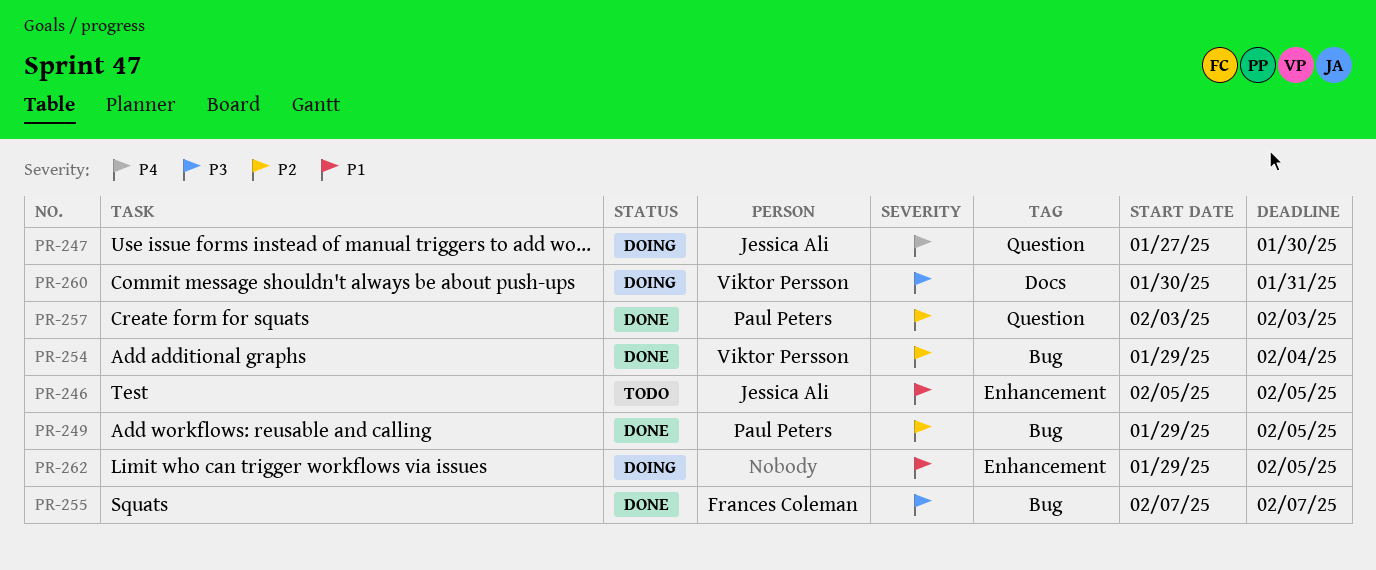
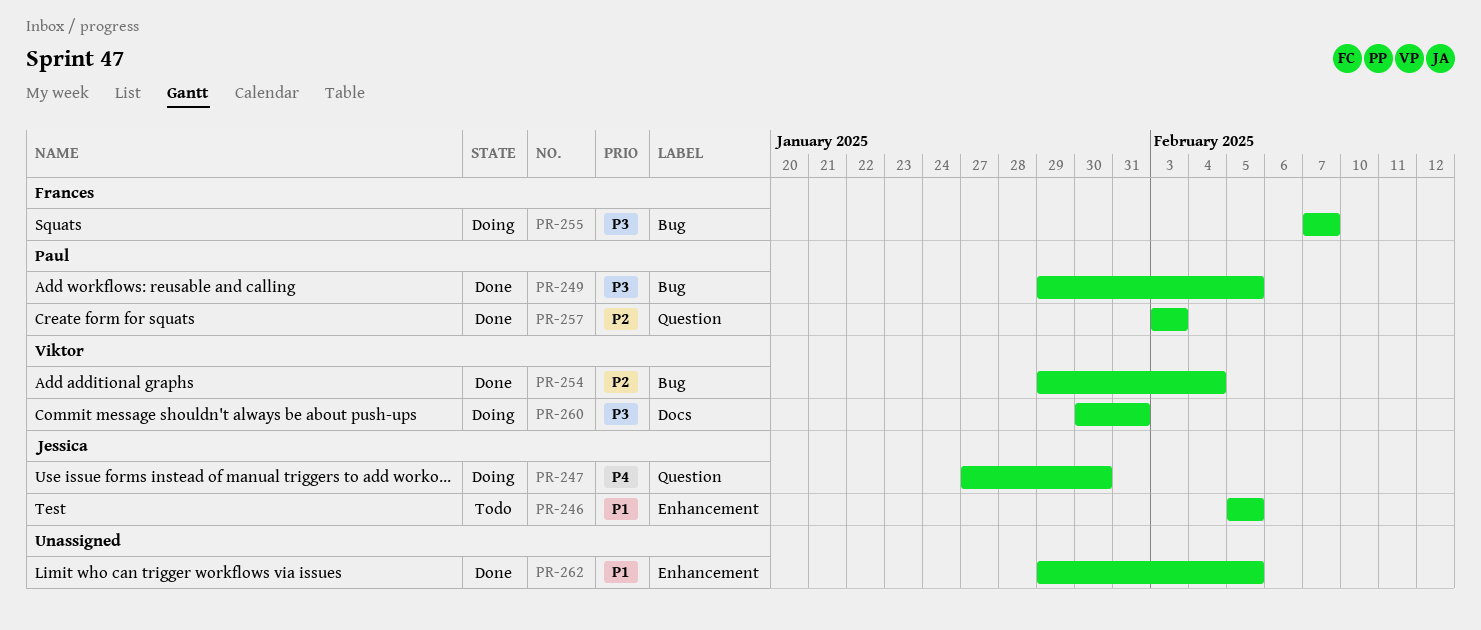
PR-249, priority: P2 -> P3
PR-255, status: Done -> Doing
PR-262, status: Doing -> Done

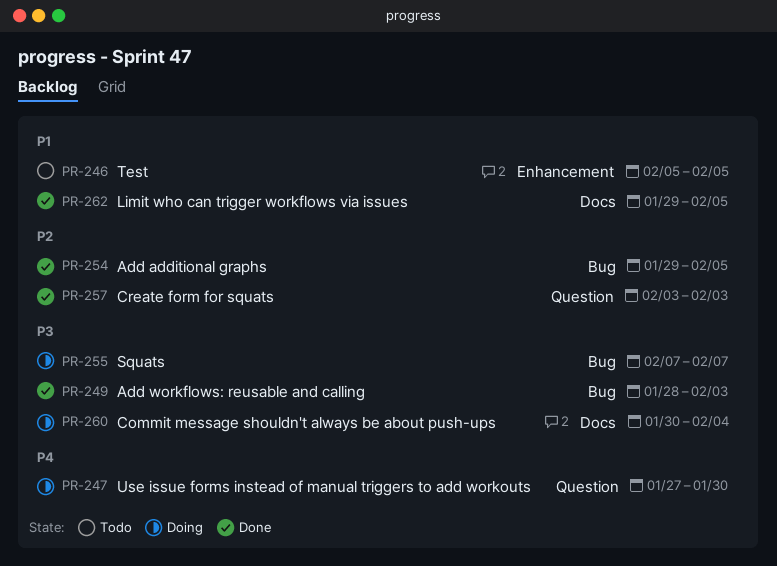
PR-249, start: Jan 29 -> Jan 28
PR-249, due: Feb 5 -> Feb 3
PR-254, due: Feb 4 -> Feb 5
PR-260, due: Jan 31 -> Feb 4
PR-262, label: Enhancement -> Docs

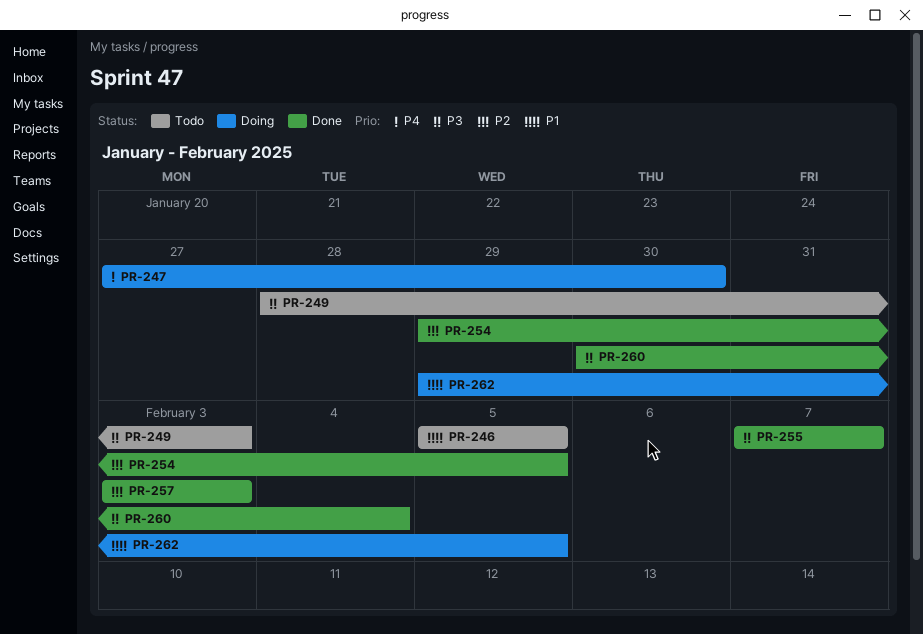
PR-249, status: Done -> Todo
PR-255, status: Doing -> Done
PR-260, status: Doing -> Done
PR-262, status: Done -> Doing

